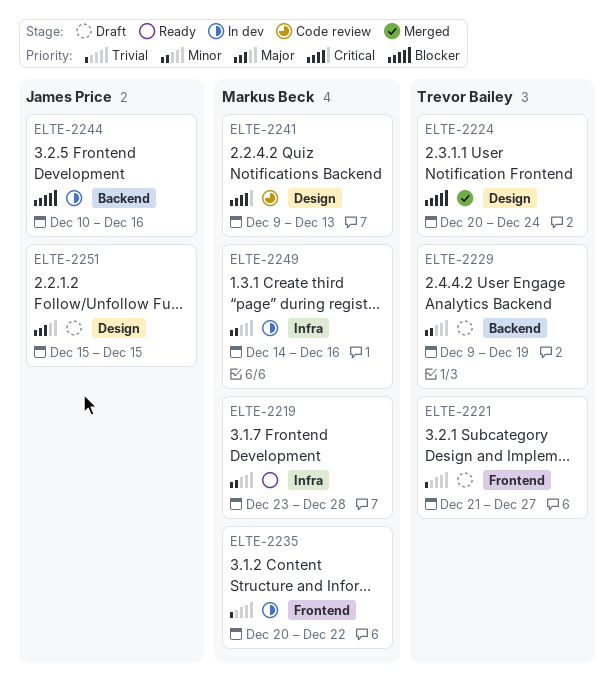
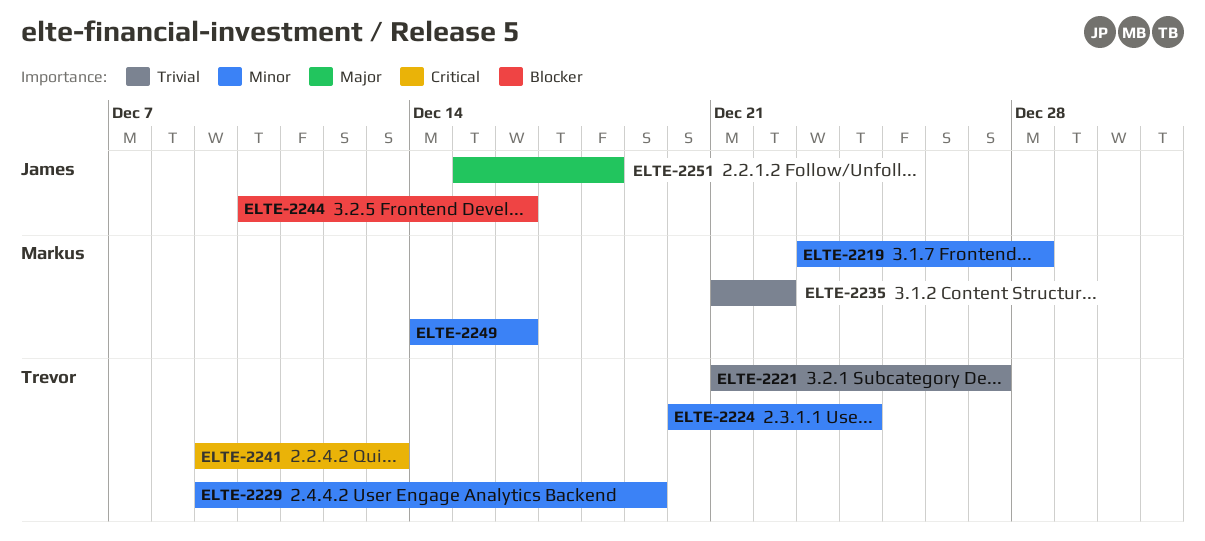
ELTE-2224, priority: Blocker -> Minor
ELTE-2235, start: Dec 20 -> Dec 21
ELTE-2241, owner: Markus Beck -> Trevor Bailey
ELTE-2251, due: Dec 15 -> Dec 18

